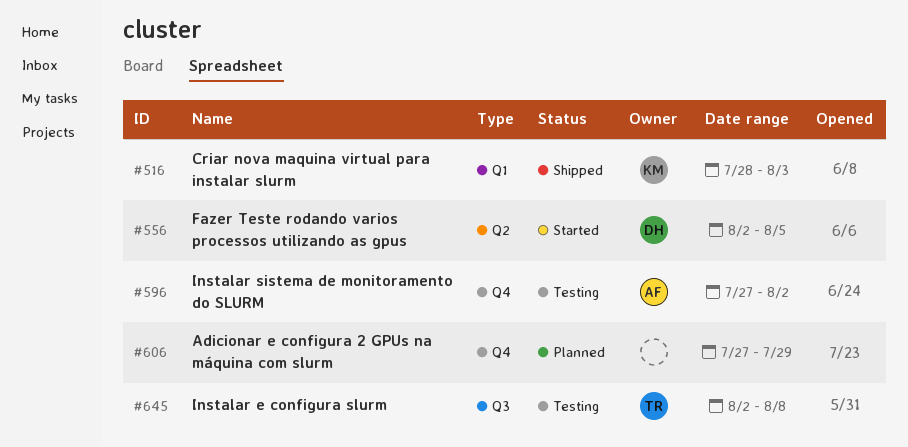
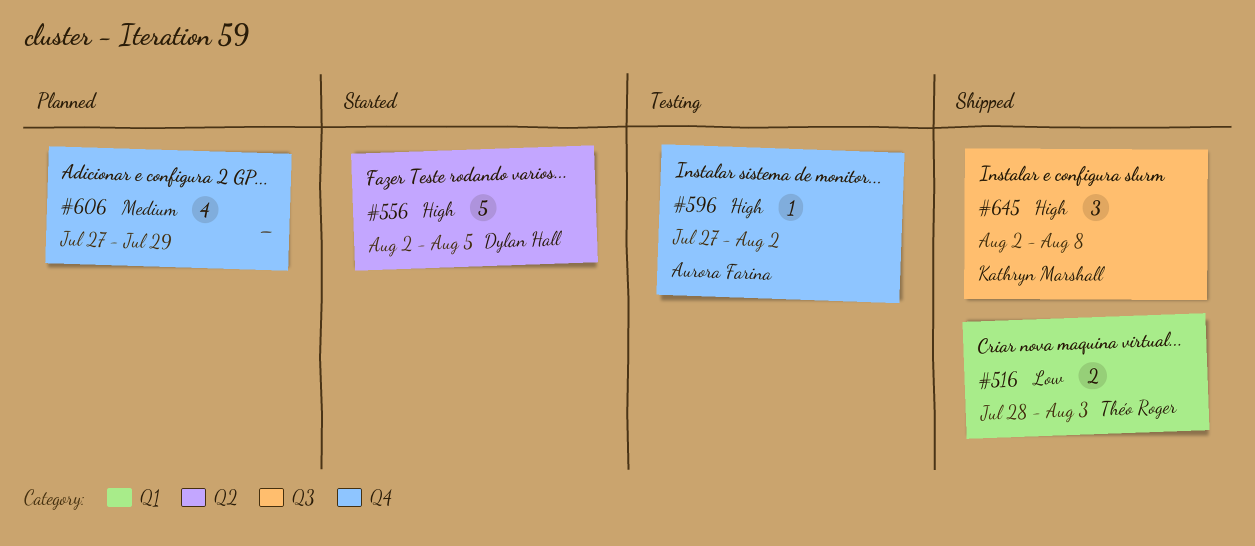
#516, owner: Kathryn Marshall -> Théo Roger
#645, status: Testing -> Shipped
#645, owner: Théo Roger -> Kathryn Marshall

